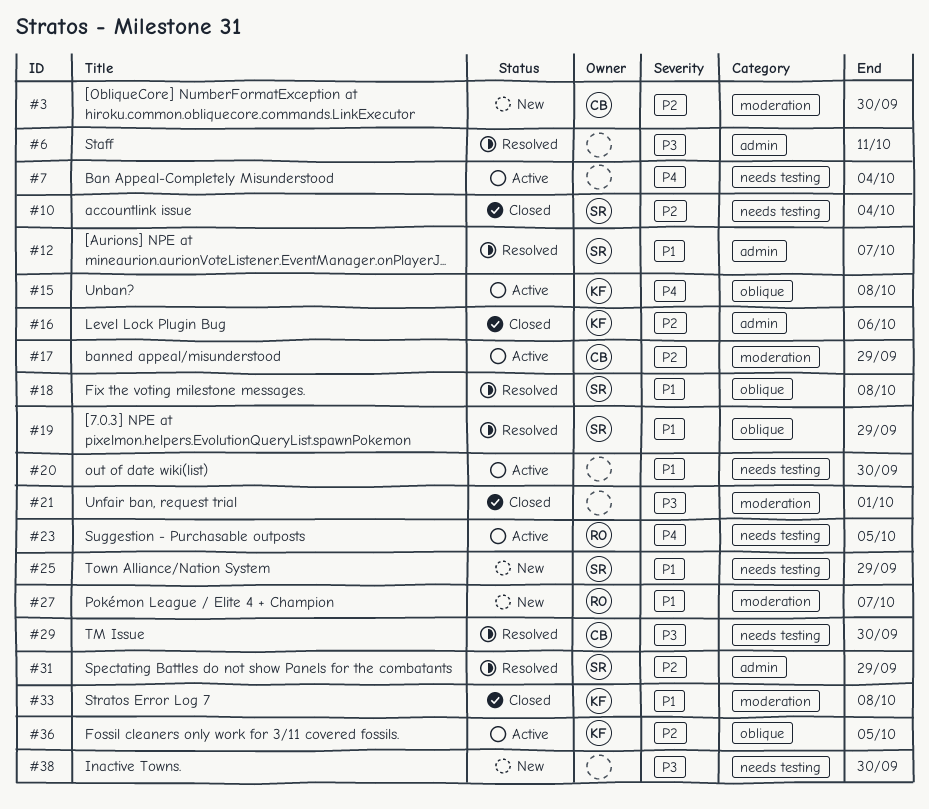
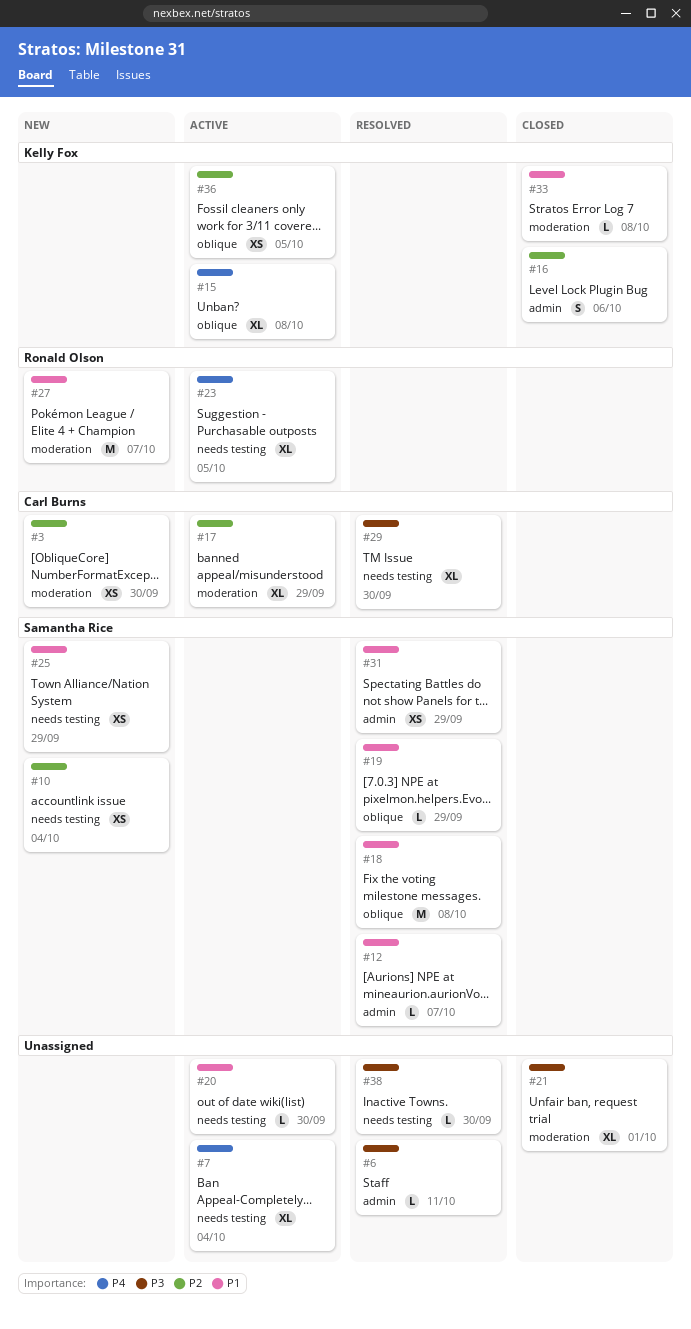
#10, status: Closed -> New
#31, priority: P2 -> P1
#38, status: New -> Resolved

